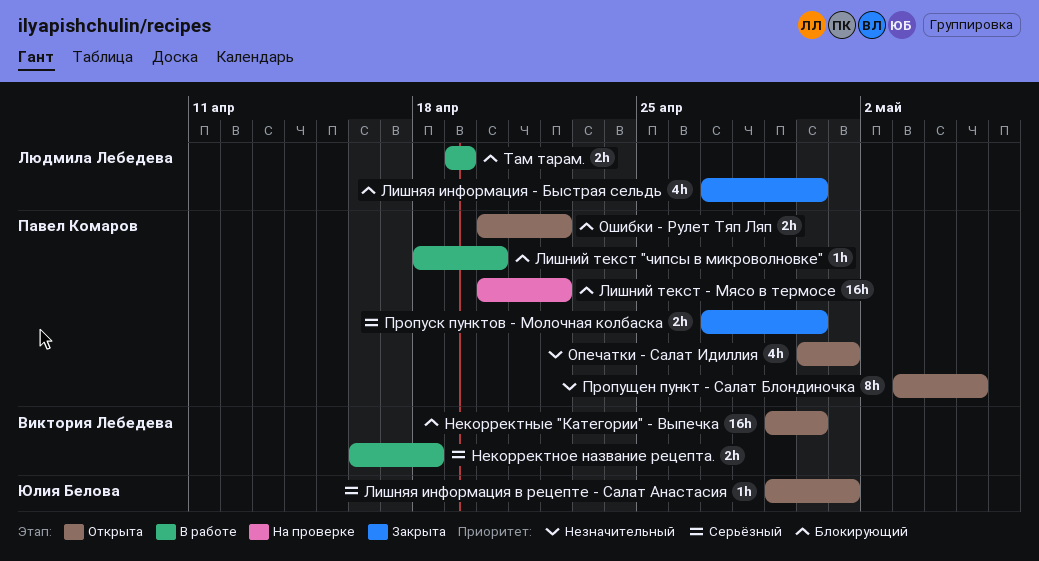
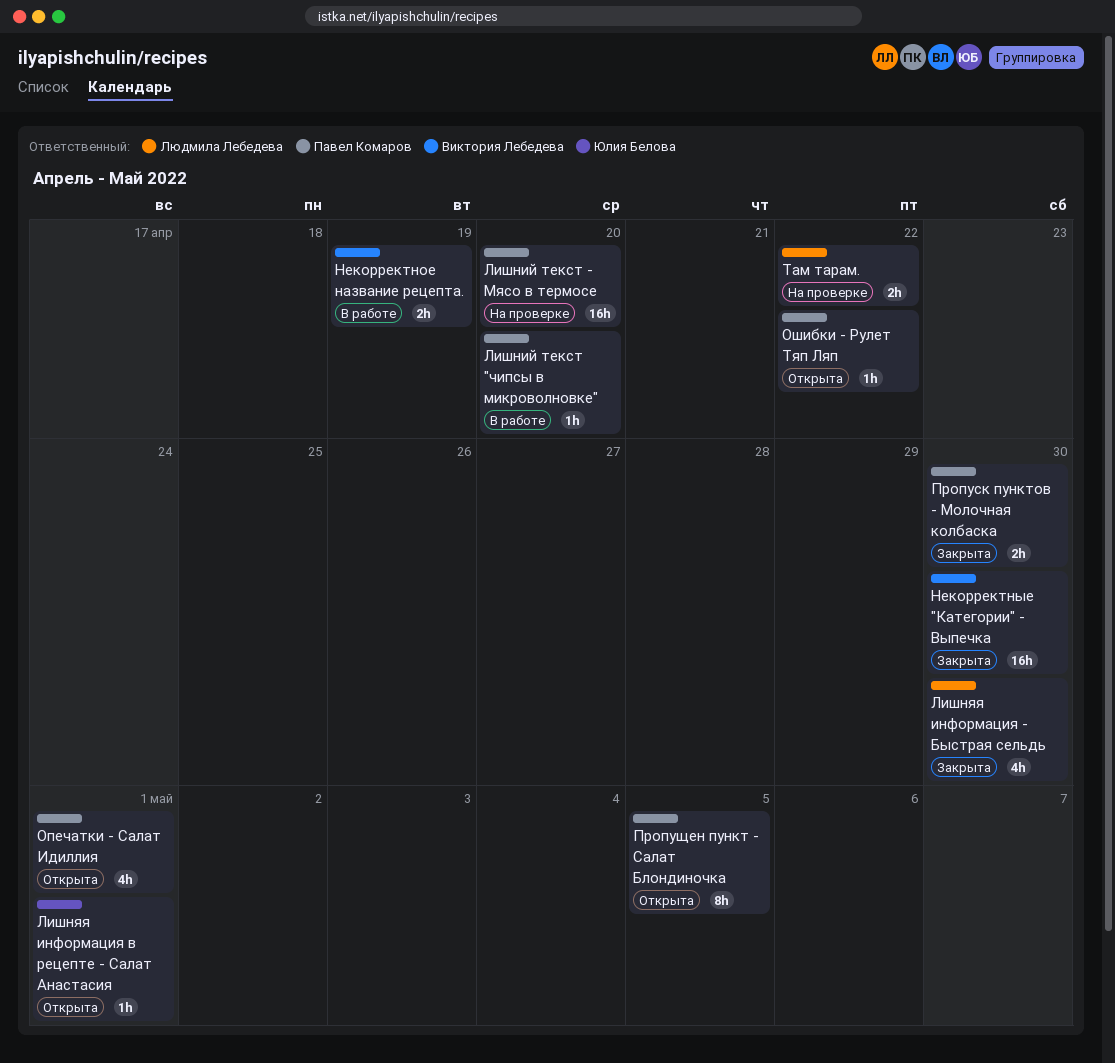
Лишний текст - Мясо в термосе, due: Apr 22 -> Apr 20
Некорректное название рецепта., due: Apr 18 -> Apr 19
Некорректные "Категории" - Выпечка, status: Открыта -> Закрыта
Ошибки - Рулет Тяп Ляп, estimate: 2h -> 1h
Там тарам., status: В работе -> На проверке
Там тарам., due: Apr 19 -> Apr 22

